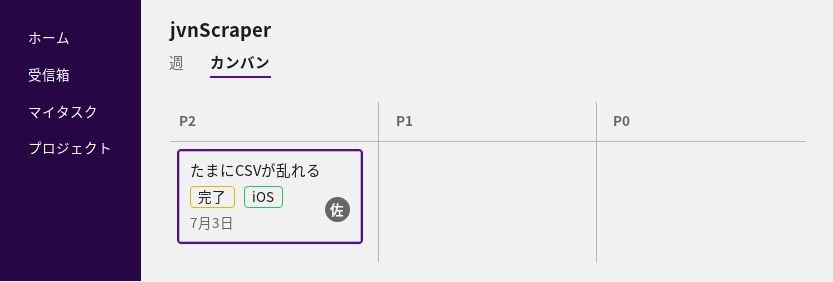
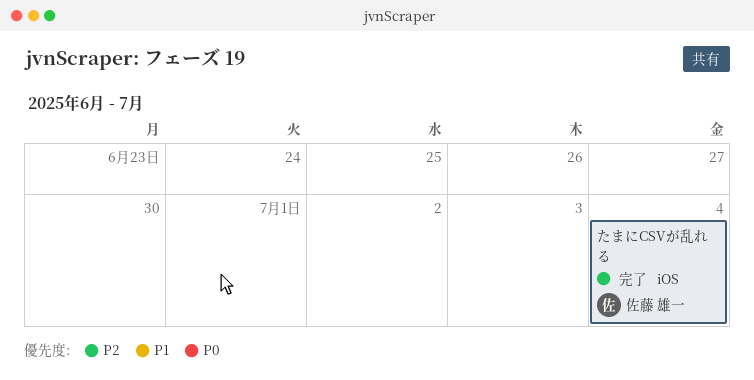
たまにCSVが乱れる, due: Jul 3 -> Jul 4

